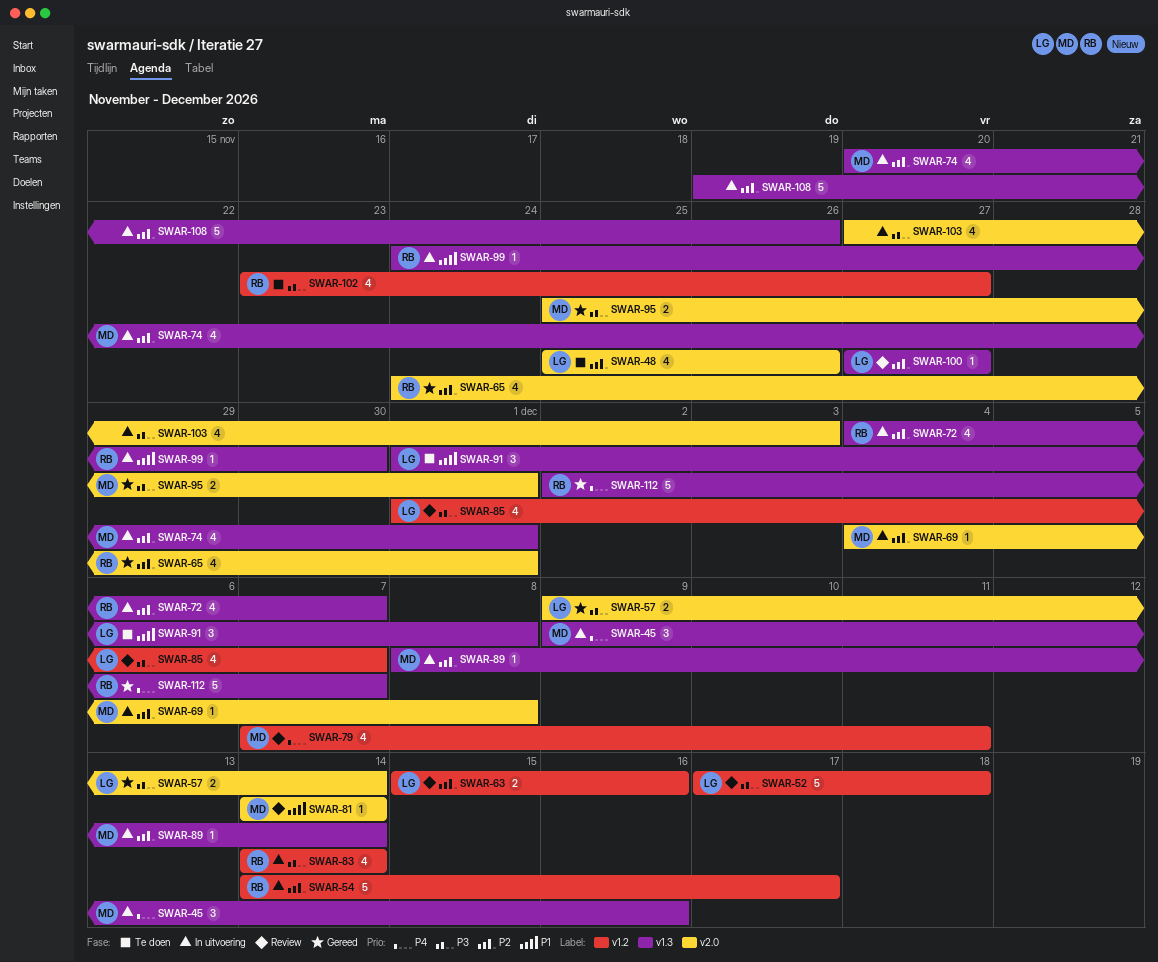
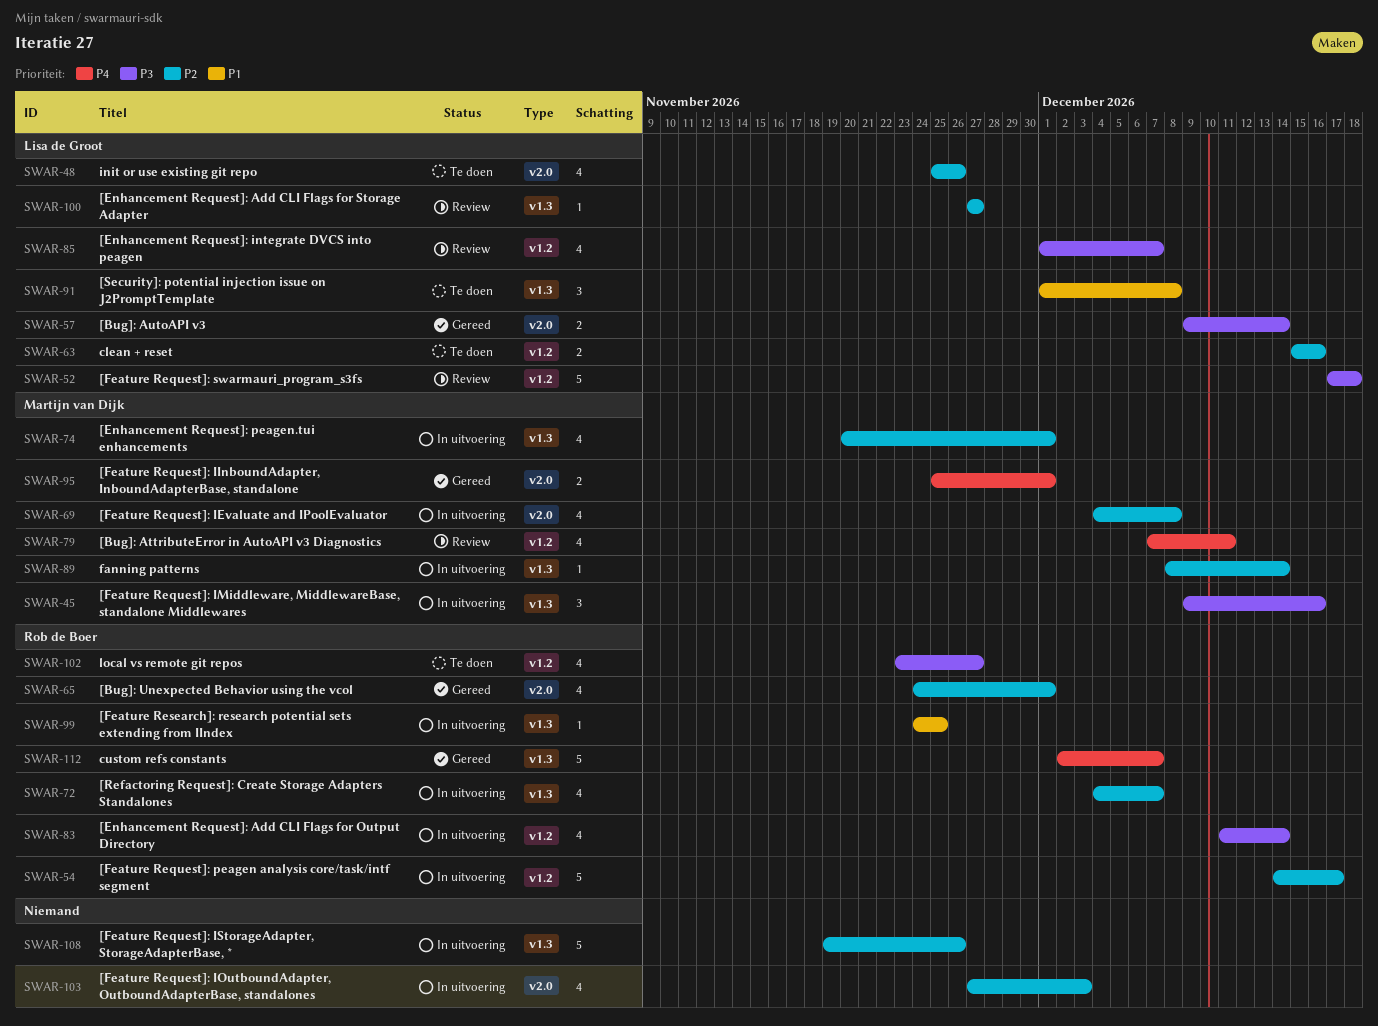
SWAR-45, priority: P4 -> P3
SWAR-63, status: Review -> Te doen
SWAR-69, estimate: 1 -> 4
SWAR-81: present -> none
SWAR-83, start: Dec 14 -> Dec 11
SWAR-95, priority: P3 -> P4
SWAR-99, due: Nov 30 -> Nov 25
SWAR-103, priority: P3 -> P2

